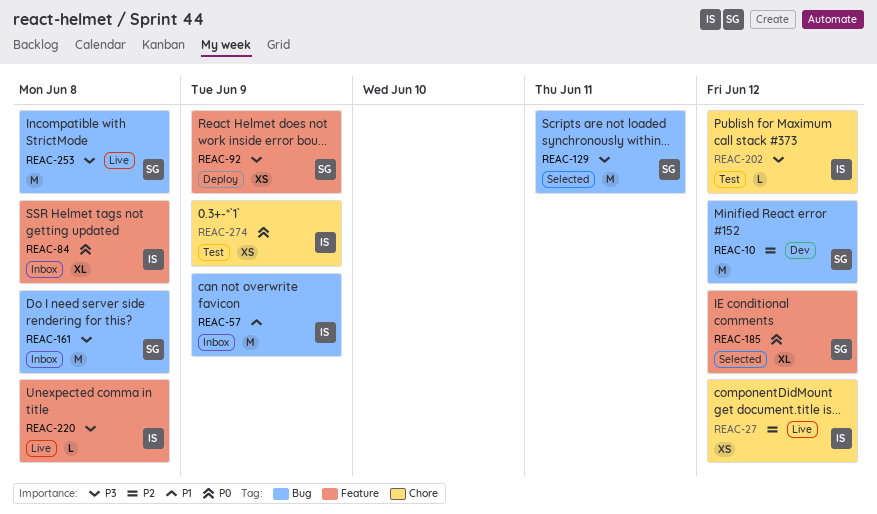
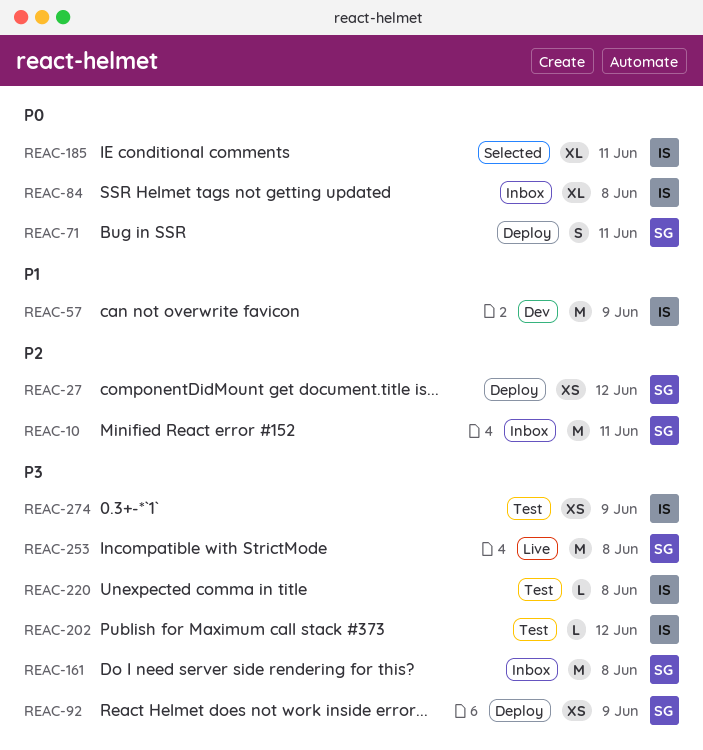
REAC-10, status: Dev -> Inbox
REAC-10, due: Jun 12 -> Jun 11
REAC-27, status: Live -> Deploy
REAC-27, owner: IS -> SG
REAC-57, status: Inbox -> Dev
REAC-71: none -> present
REAC-129: present -> none
REAC-185, owner: SG -> IS
REAC-185, due: Jun 12 -> Jun 11
REAC-220, status: Live -> Test
REAC-274, priority: P0 -> P3

